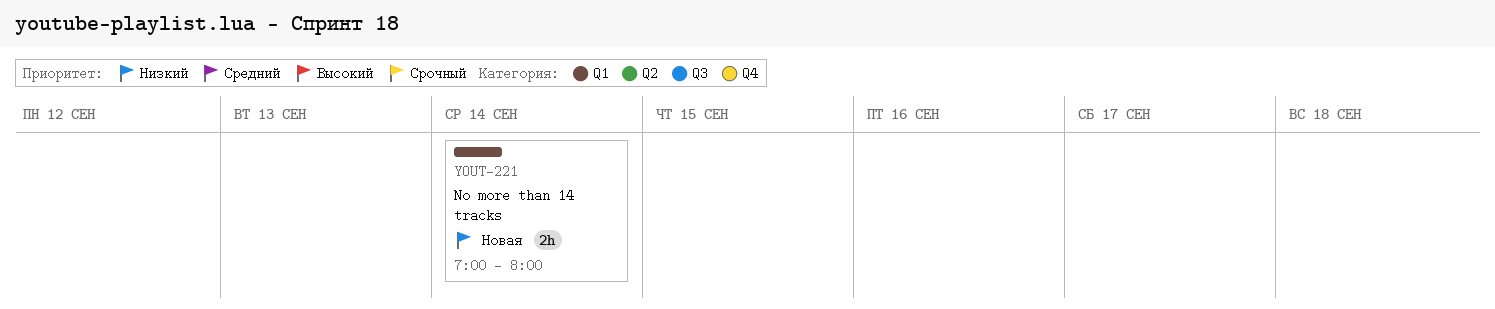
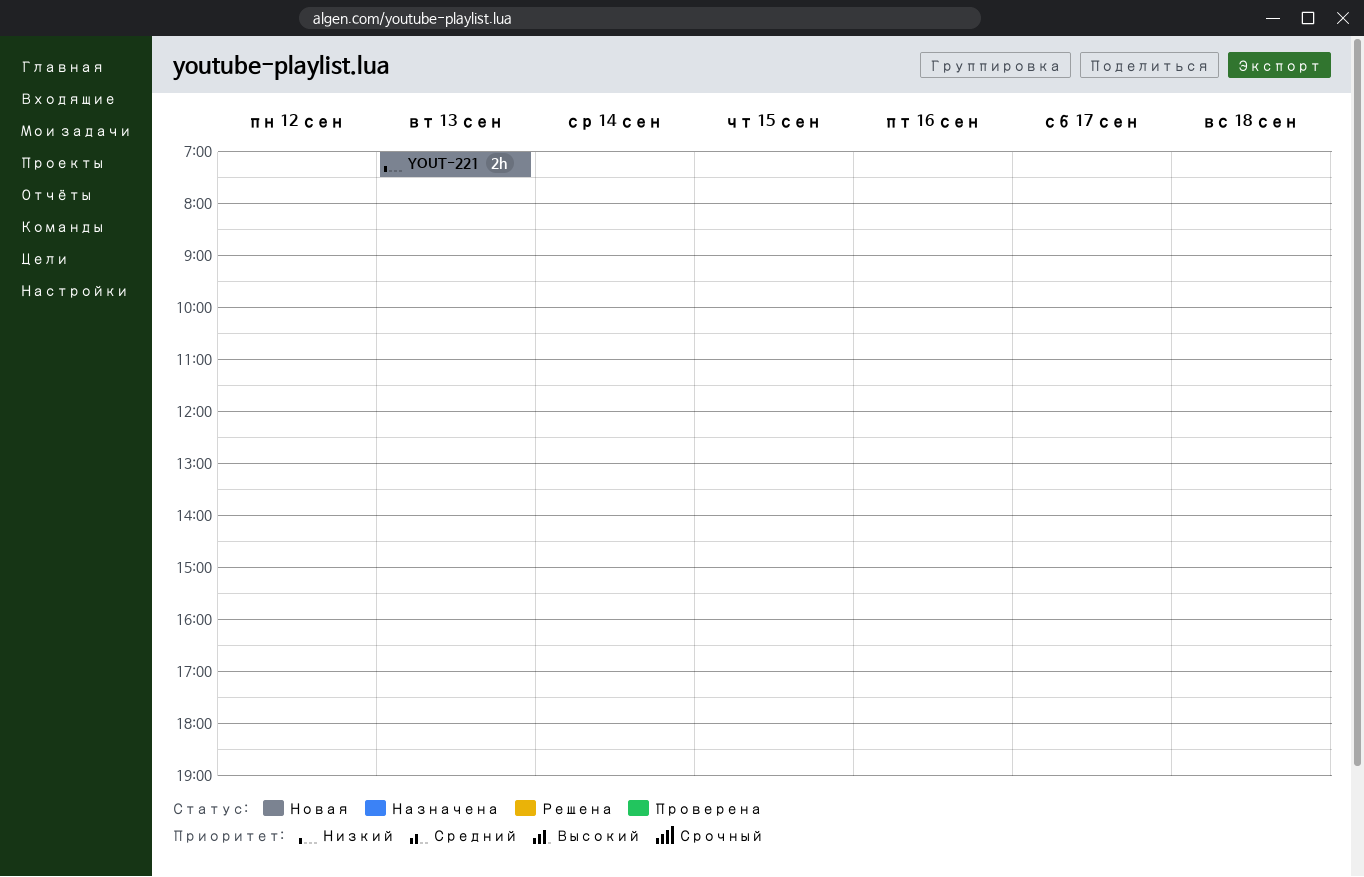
YOUT-221, day: Sep 14 -> Sep 13
YOUT-221, ends: 08:00 -> 07:30

